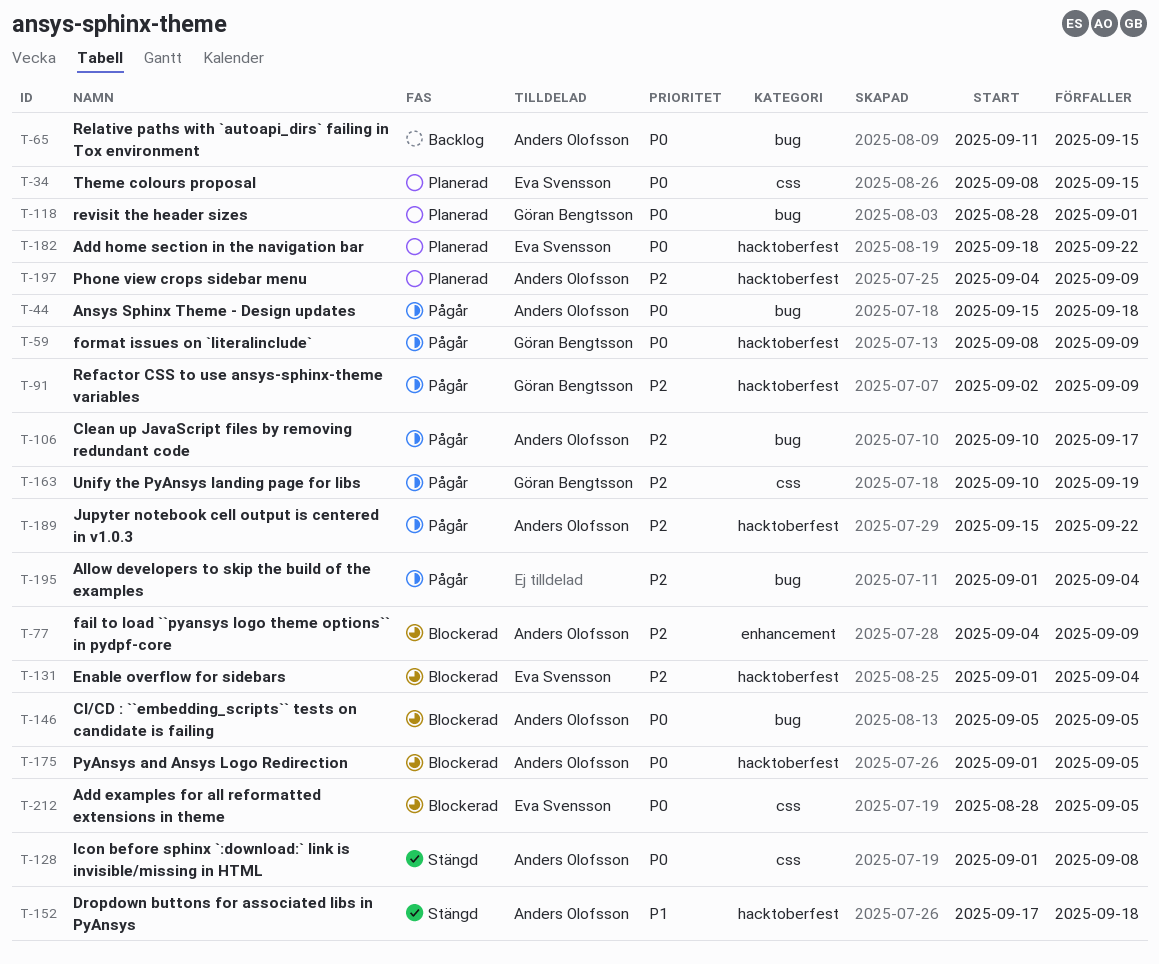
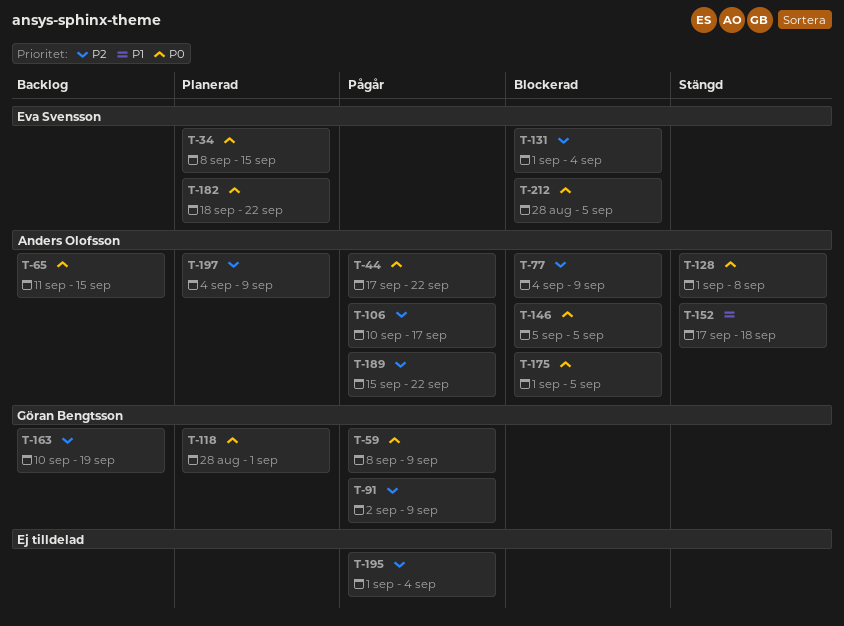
T-44, start: Sep 15 -> Sep 17
T-44, due: Sep 18 -> Sep 22
T-163, status: Pågår -> Backlog

